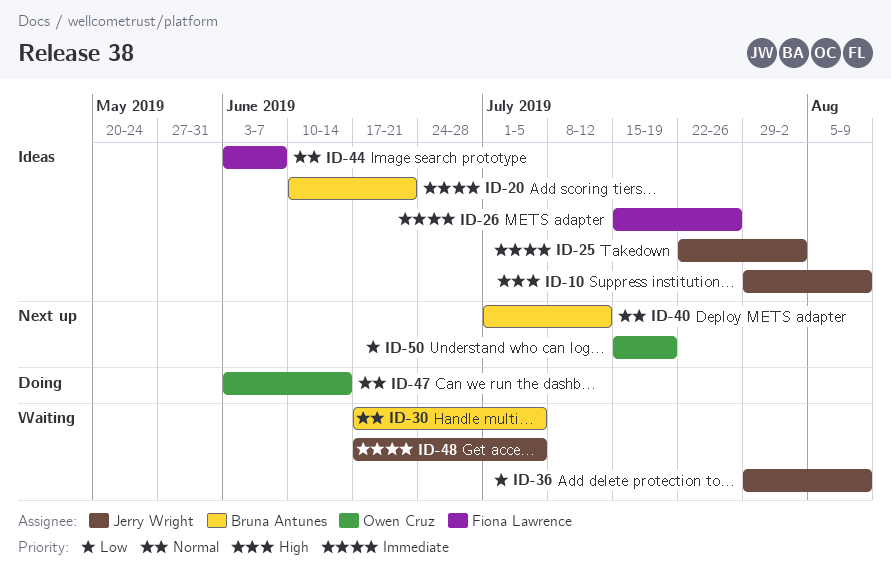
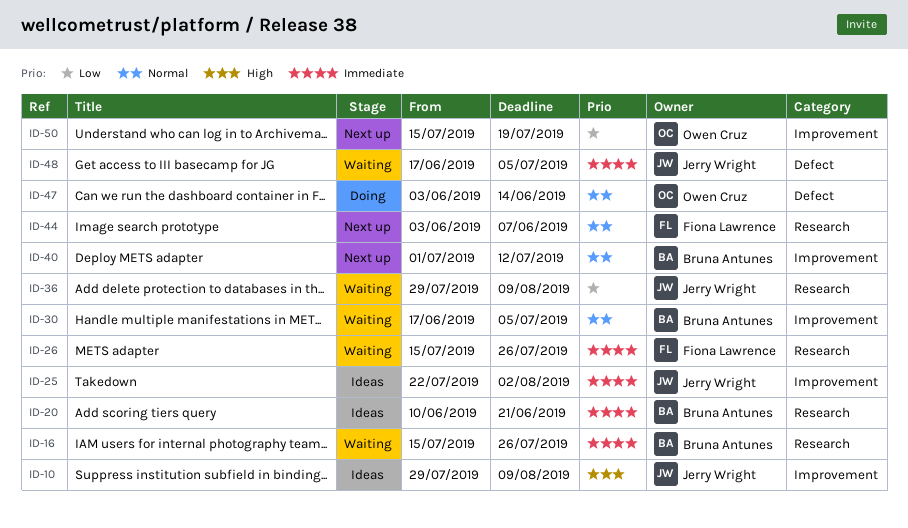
ID-16: none -> present
ID-26, status: Ideas -> Waiting
ID-44, status: Ideas -> Next up

